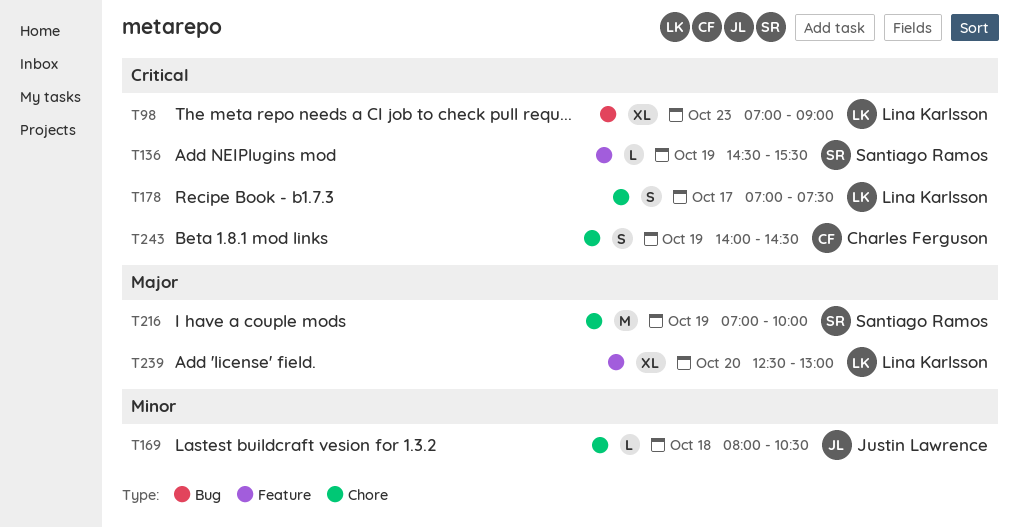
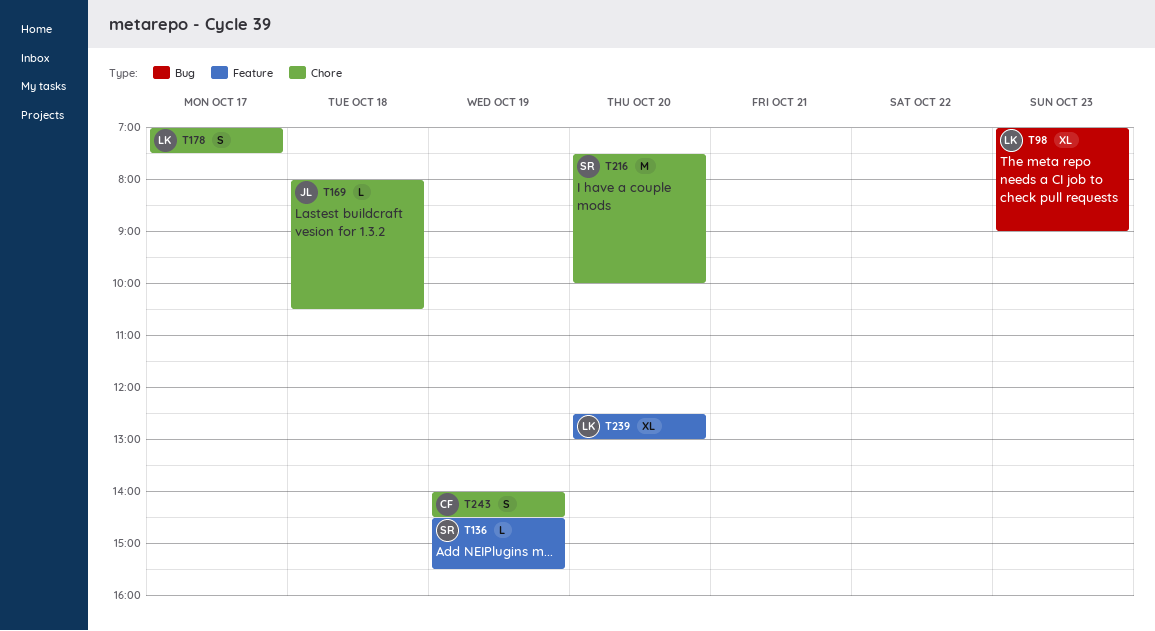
T216, day: Oct 19 -> Oct 20
T216, begins: 07:00 -> 07:30

